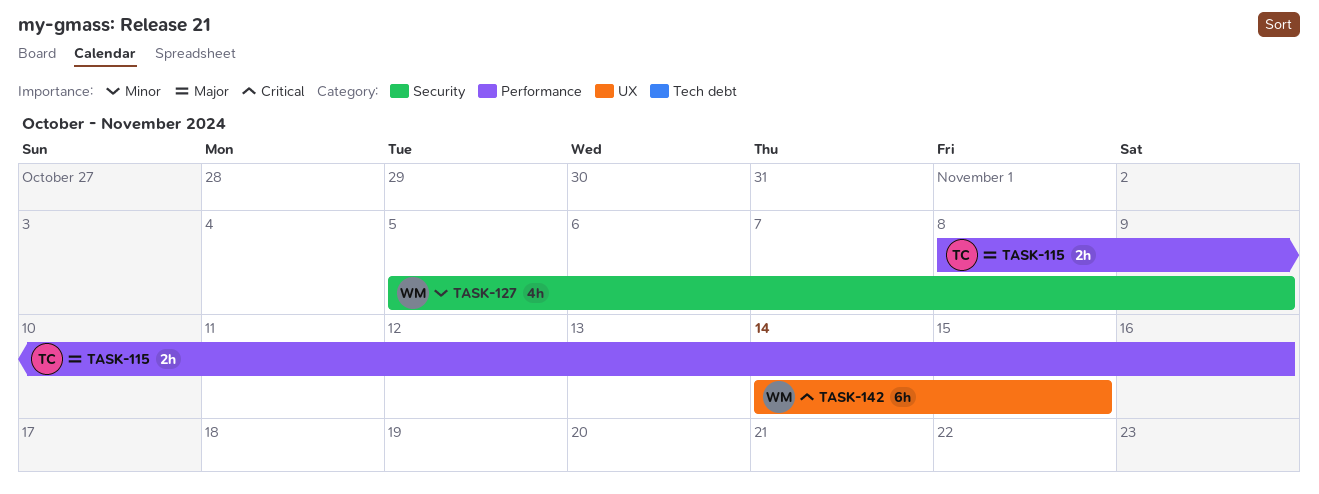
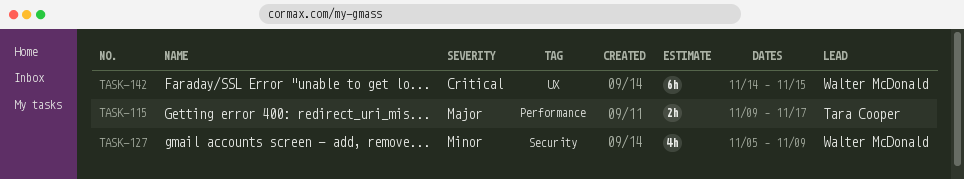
TASK-115, start: Nov 8 -> Nov 9
TASK-115, due: Nov 16 -> Nov 17

